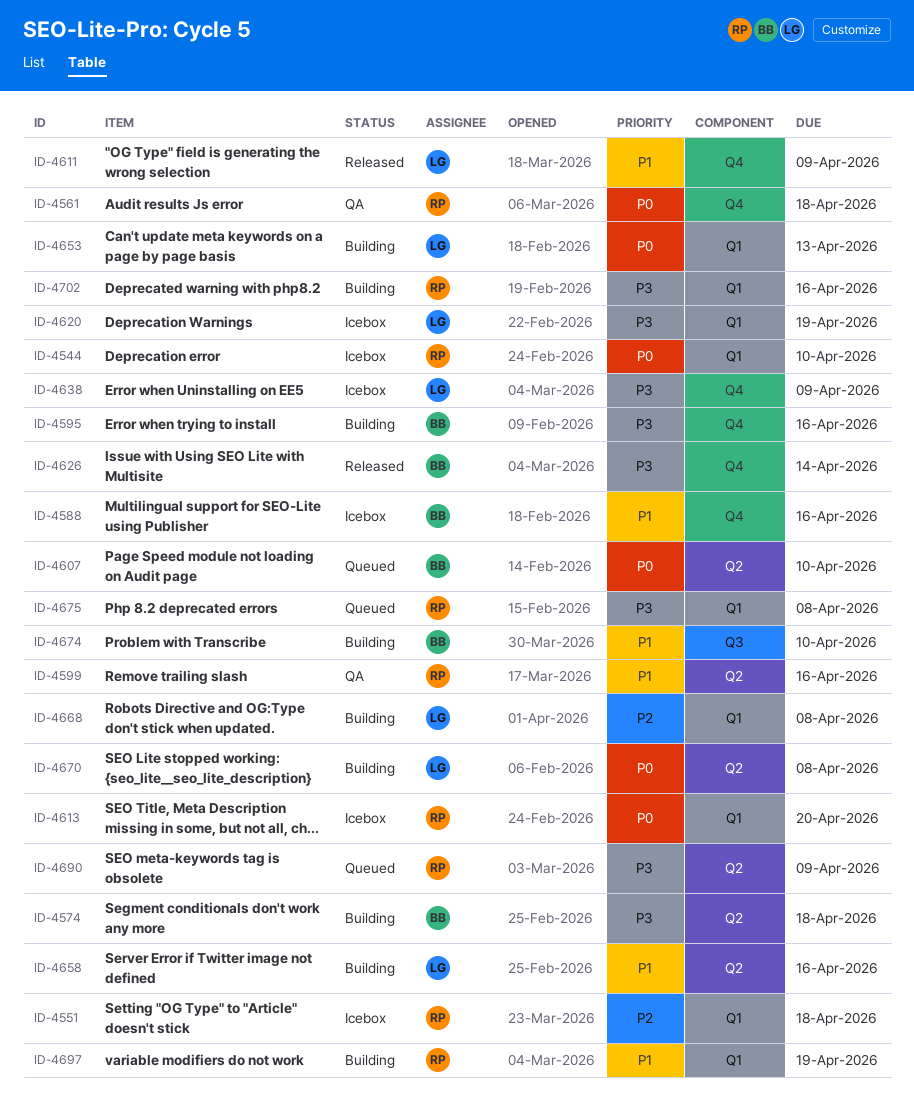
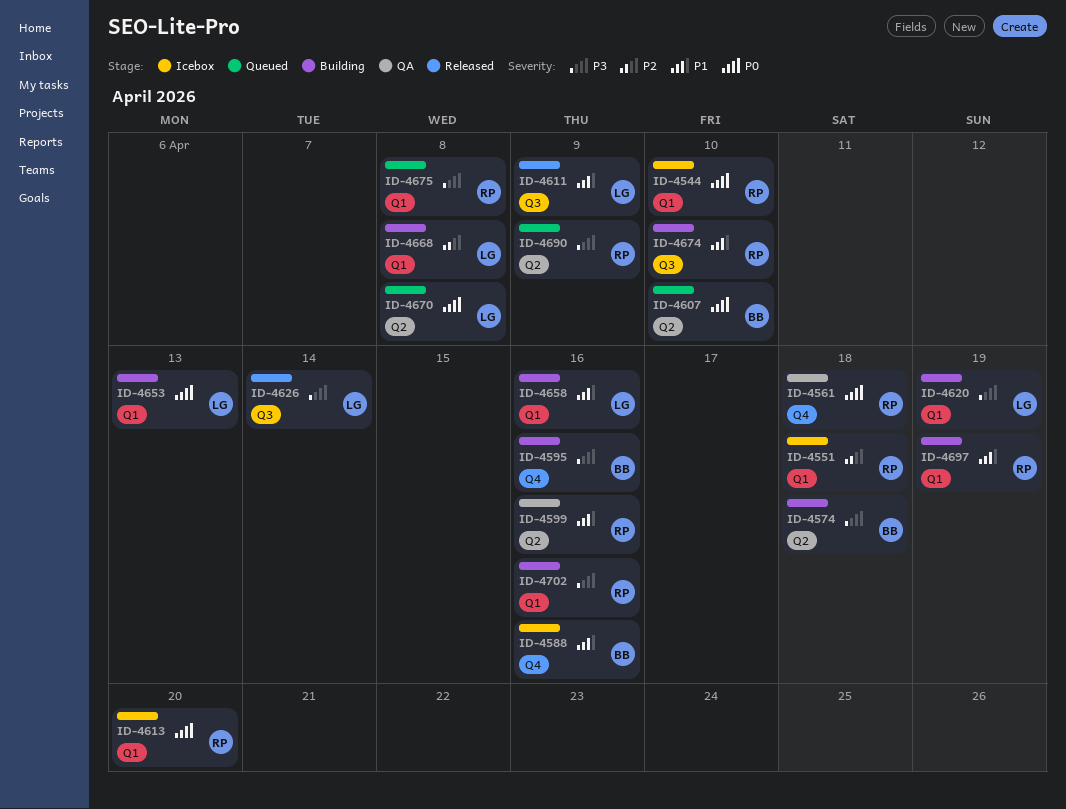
ID-4611, label: Q4 -> Q3
ID-4620, status: Icebox -> Building
ID-4626, owner: BB -> LG
ID-4626, label: Q4 -> Q3
ID-4638: present -> none
ID-4658, label: Q2 -> Q1
ID-4670, status: Building -> Queued
ID-4674, owner: BB -> RP

